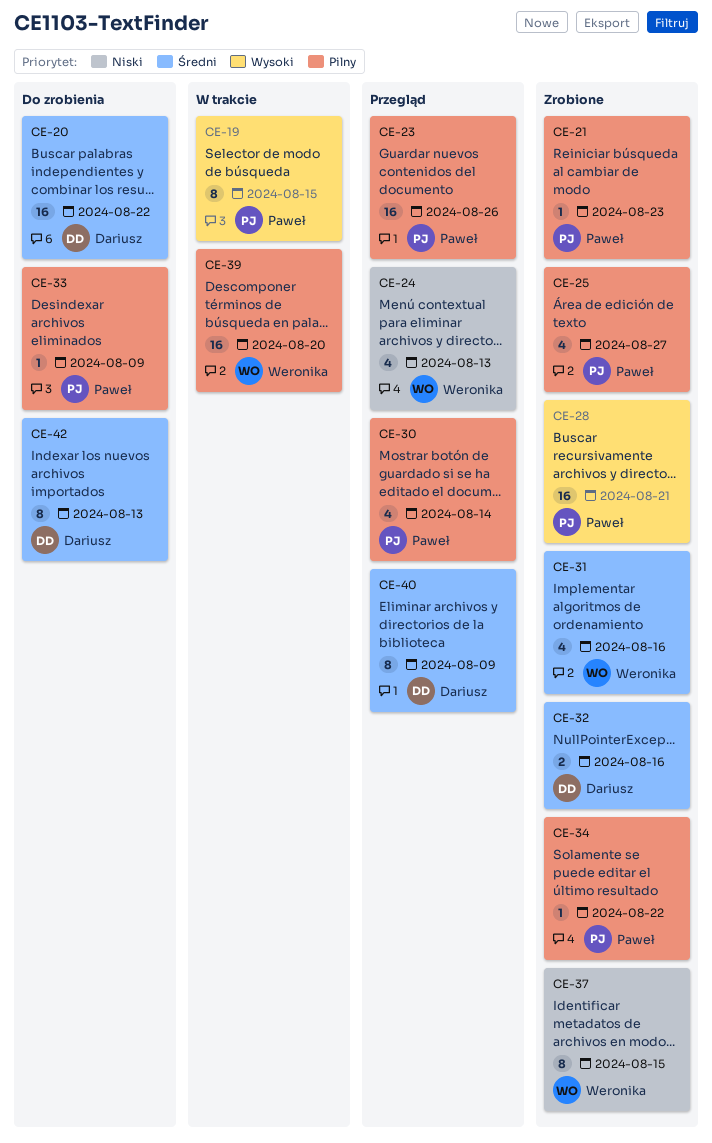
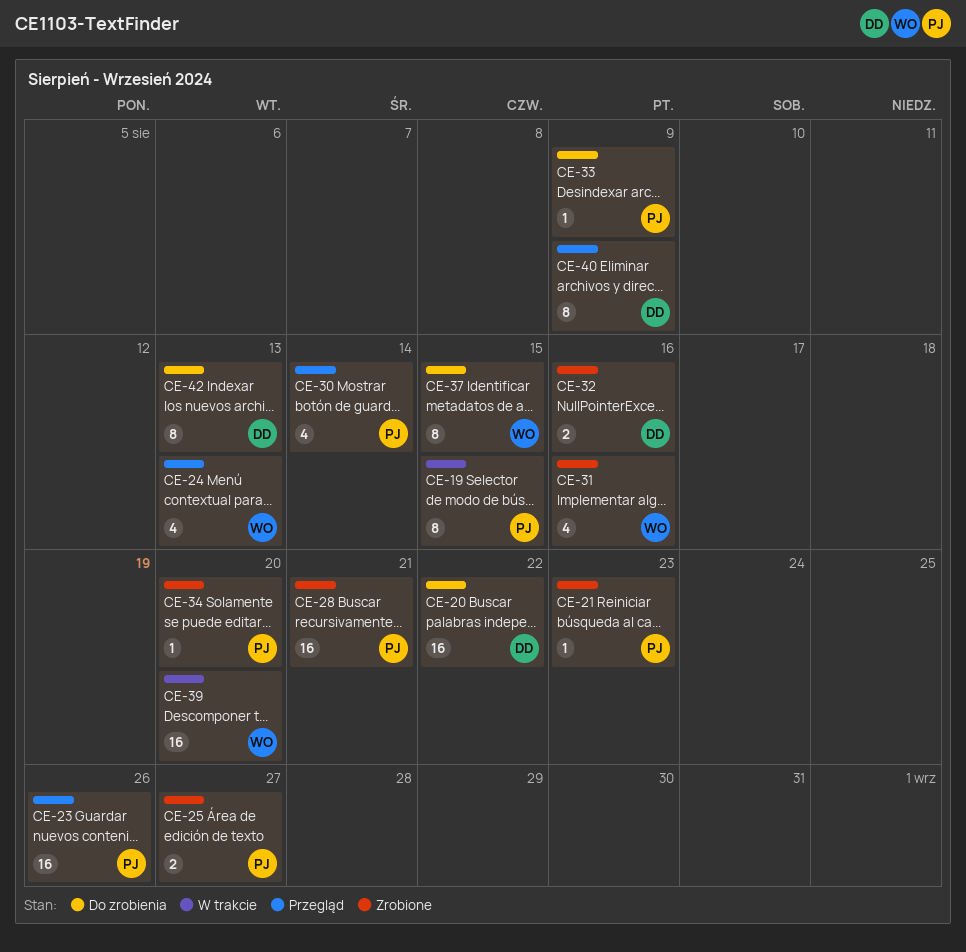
CE-25, estimate: 4 -> 2
CE-34, due: Aug 22 -> Aug 20
CE-37, status: Zrobione -> Do zrobienia

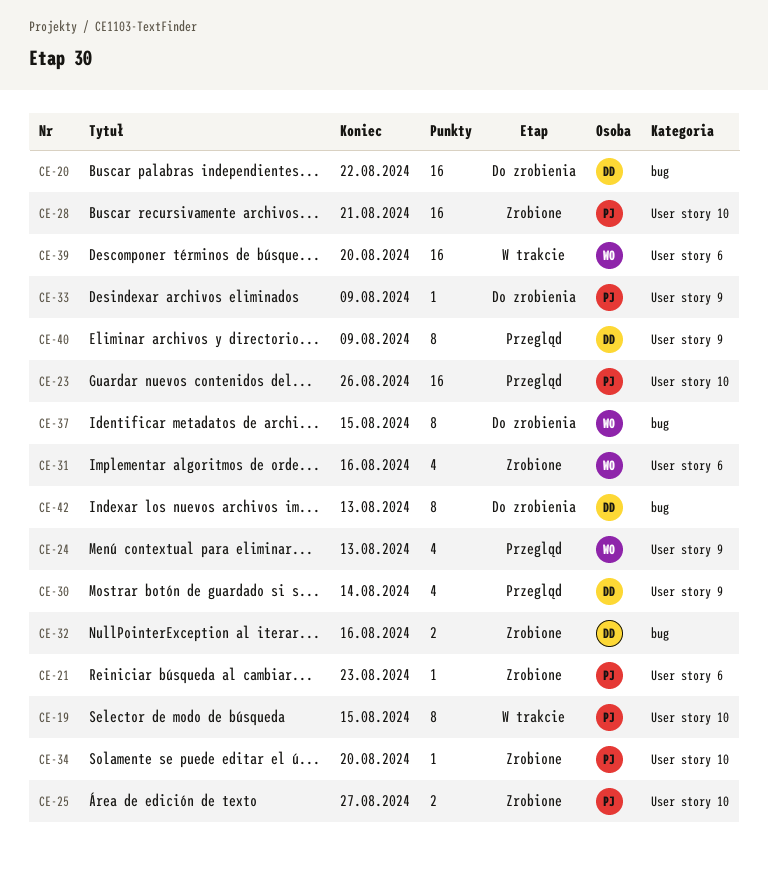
CE-30, owner: PJ -> DD

